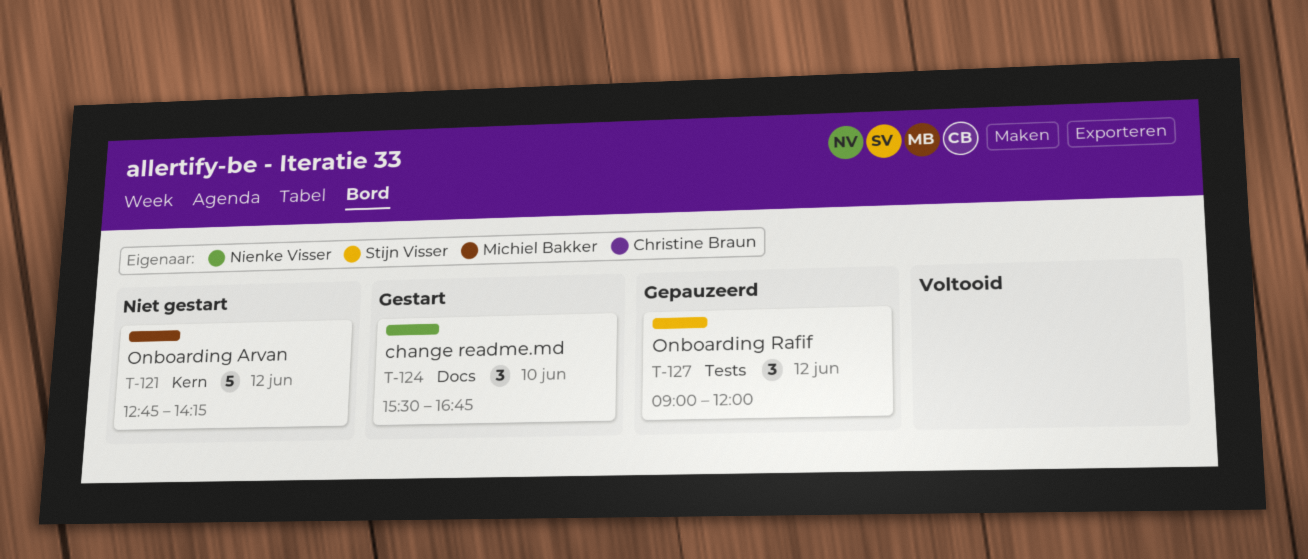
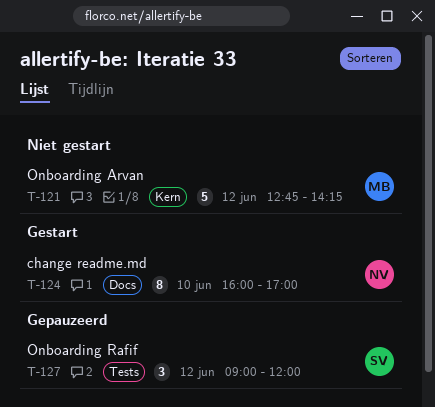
T-124, estimate: 3 -> 8
T-124, begins: 15:30 -> 16:00
T-124, ends: 16:45 -> 17:00

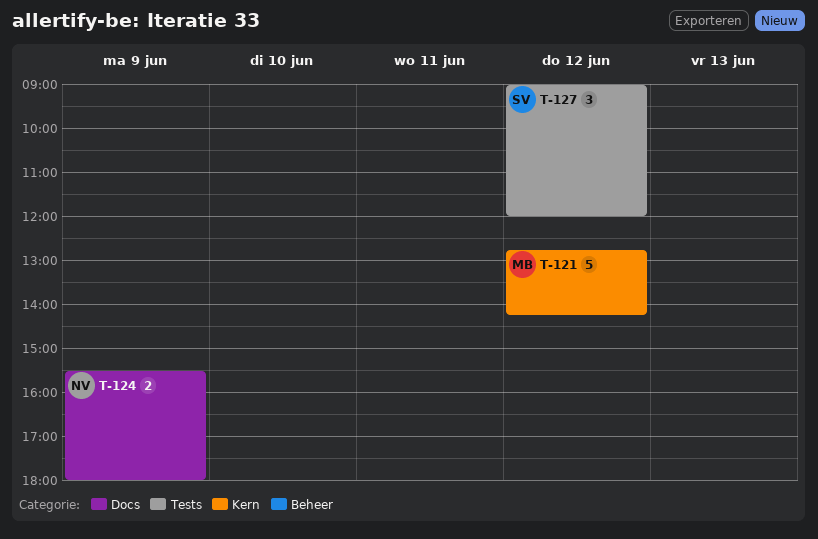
T-124, estimate: 8 -> 2
T-124, day: Jun 10 -> Jun 9
T-124, begins: 16:00 -> 15:30
T-124, ends: 17:00 -> 18:00

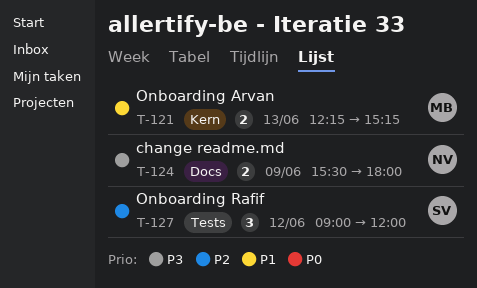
T-121, estimate: 5 -> 2
T-121, day: Jun 12 -> Jun 13
T-121, begins: 12:45 -> 12:15
T-121, ends: 14:15 -> 15:15

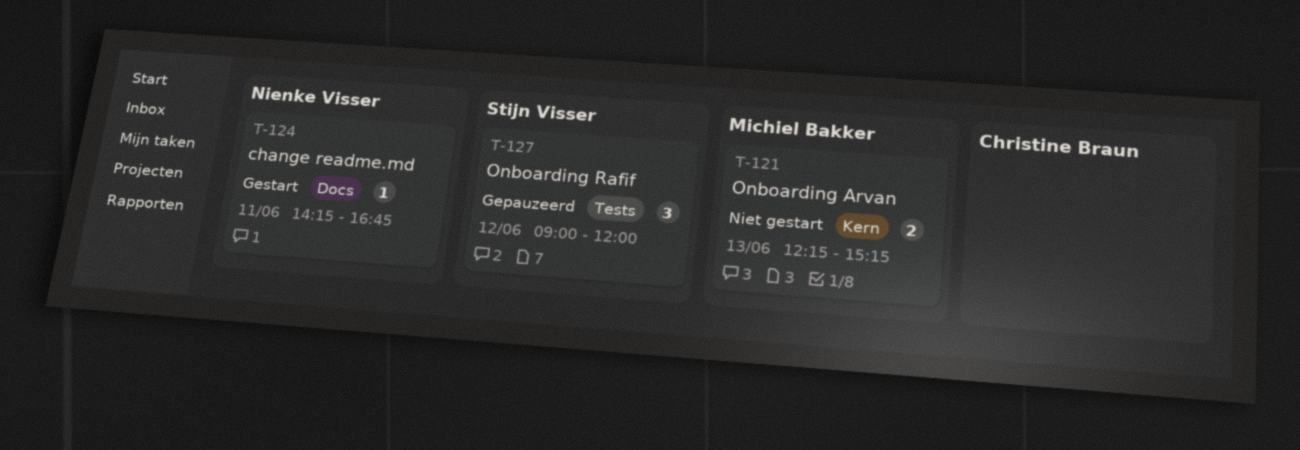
T-124, estimate: 2 -> 1
T-124, day: Jun 9 -> Jun 11
T-124, begins: 15:30 -> 14:15
T-124, ends: 18:00 -> 16:45

